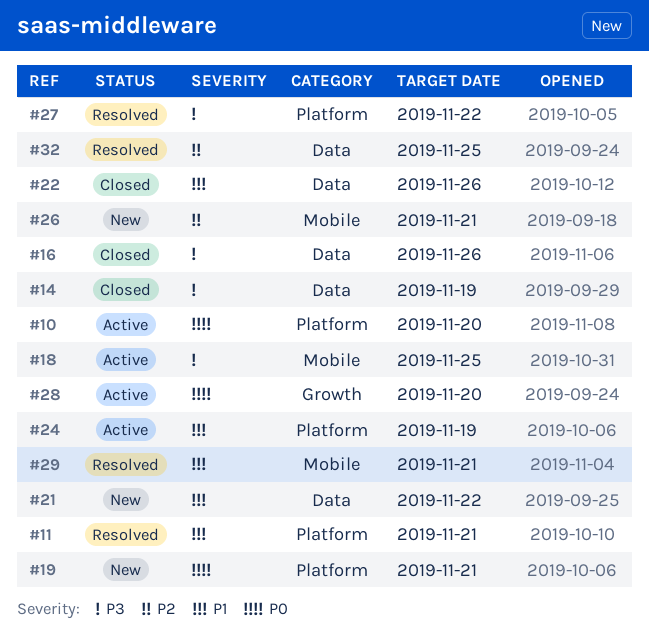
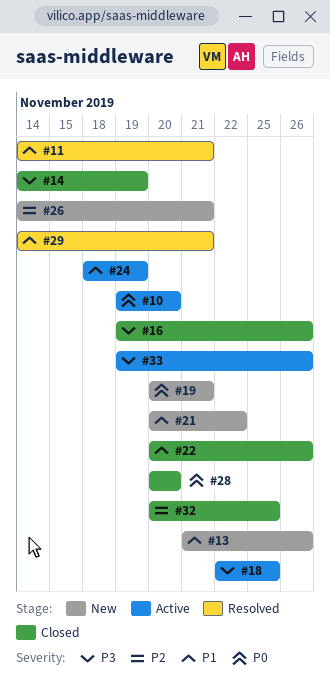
#13: none -> present
#27: present -> none
#28, status: Active -> Closed
#32, status: Resolved -> Closed
#33: none -> present

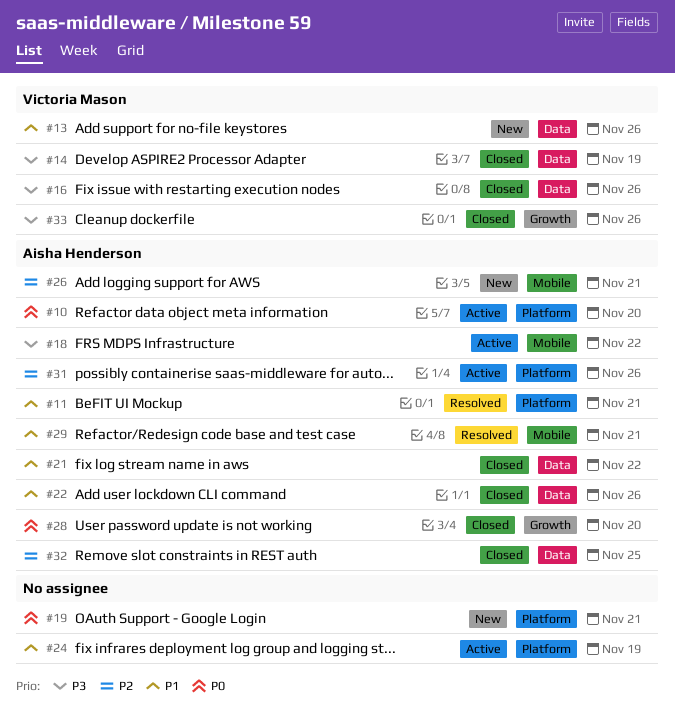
#18, due: Nov 25 -> Nov 22
#21, status: New -> Closed
#31: none -> present
#33, status: Active -> Closed

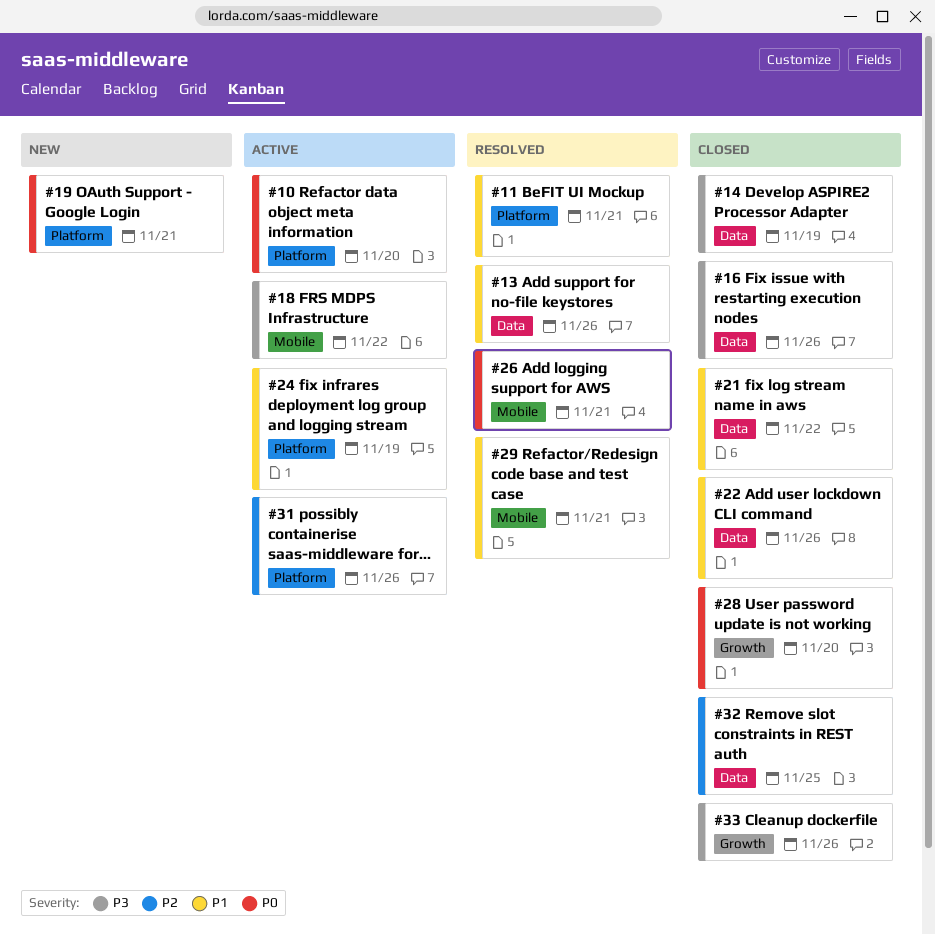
#13, status: New -> Resolved
#26, status: New -> Resolved
#26, priority: P2 -> P0

